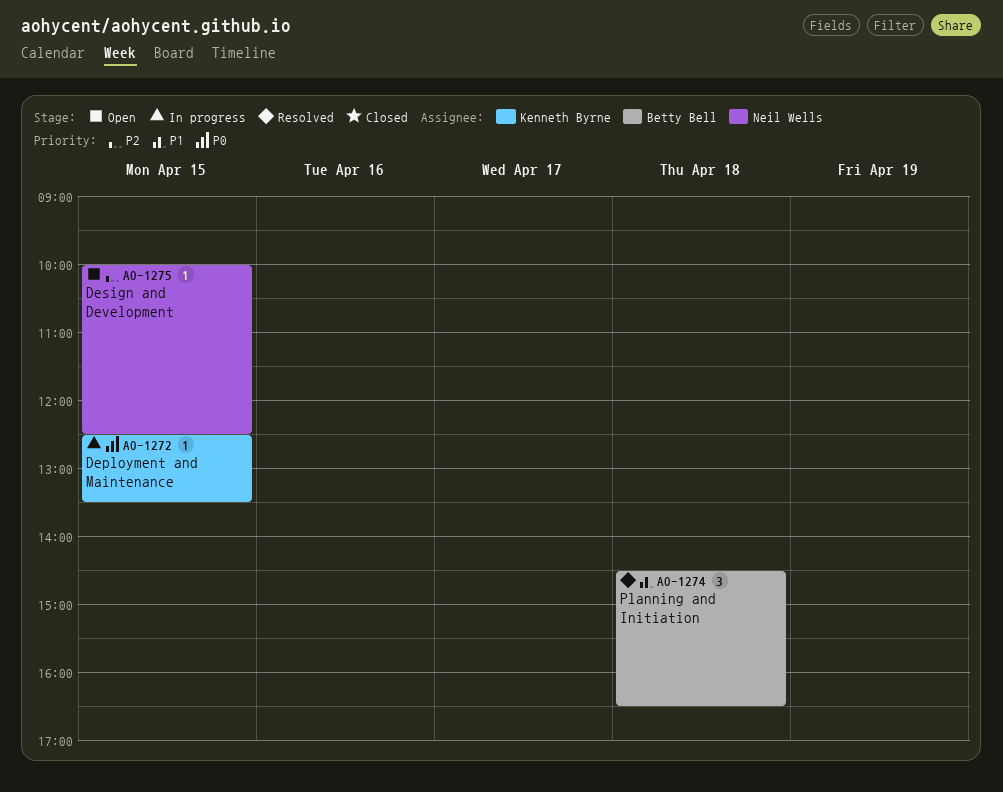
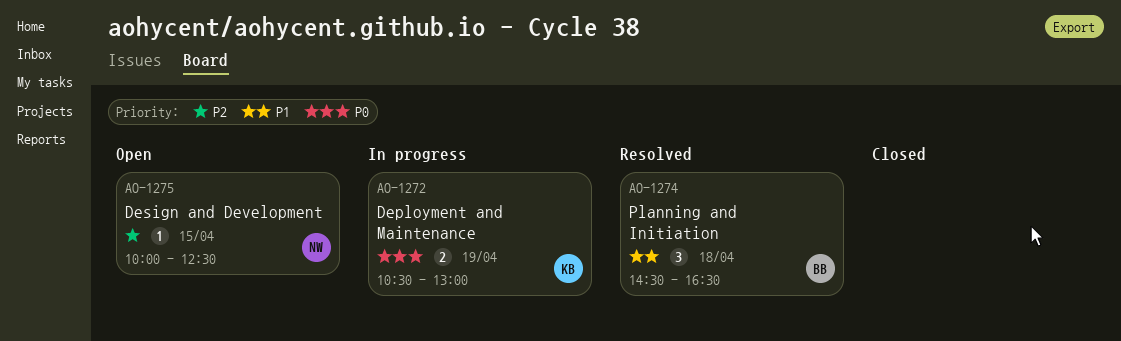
AO-1272, estimate: 1 -> 2
AO-1272, day: Apr 15 -> Apr 19
AO-1272, begins: 12:30 -> 10:30
AO-1272, ends: 13:30 -> 13:00

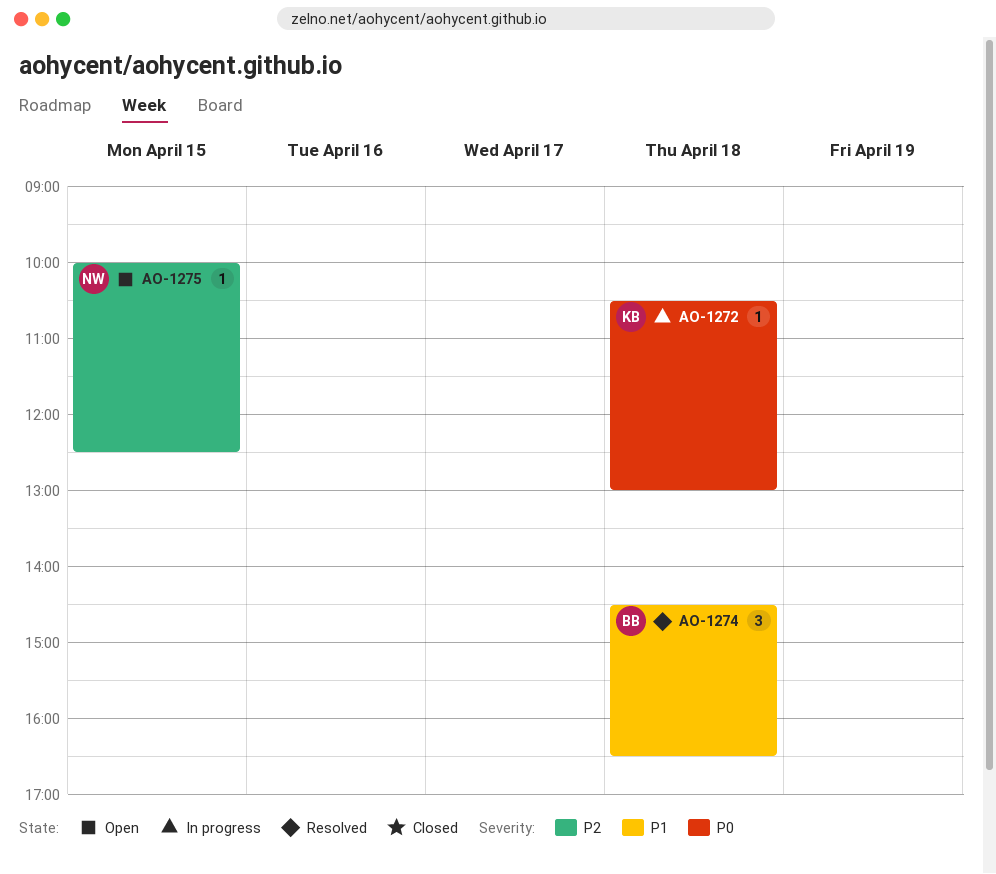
AO-1272, estimate: 2 -> 1
AO-1272, day: Apr 19 -> Apr 18

